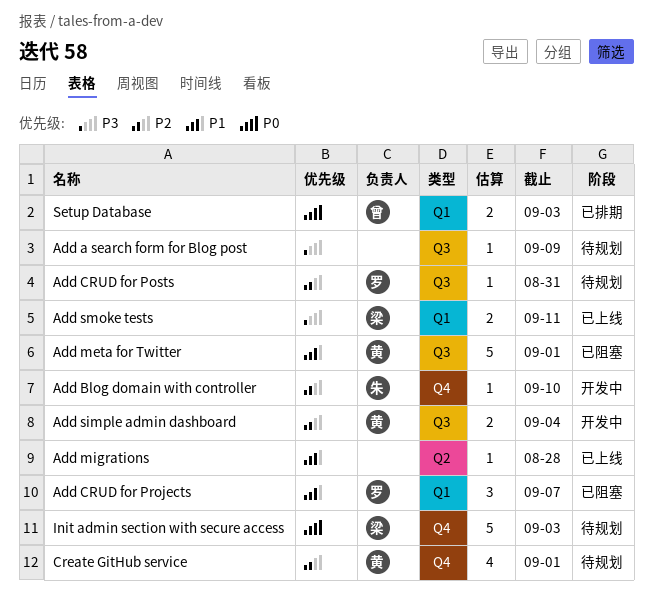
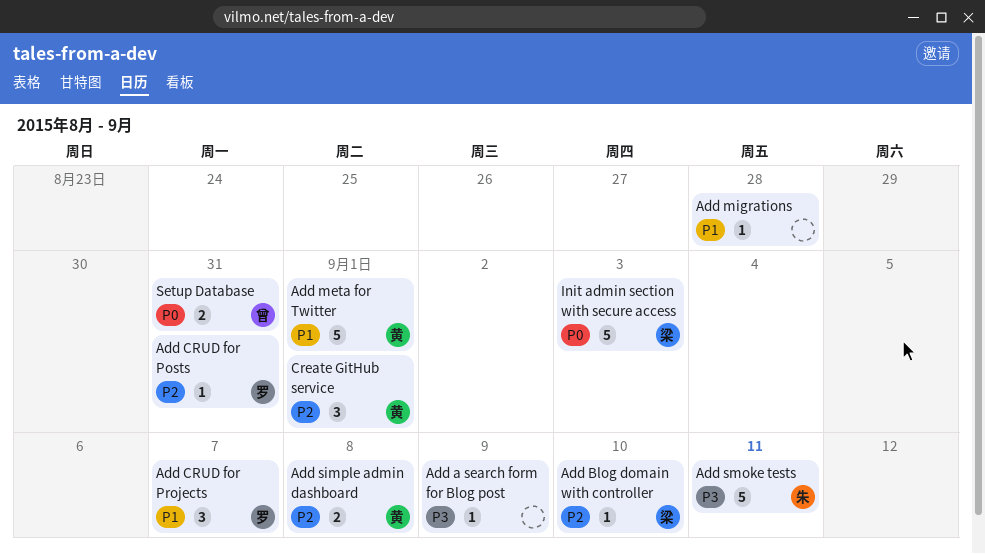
Add Blog domain with controller, owner: 朱 -> 梁
Add simple admin dashboard, due: Sep 4 -> Sep 8
Add smoke tests, owner: 梁 -> 朱
Add smoke tests, estimate: 2 -> 5
Create GitHub service, estimate: 4 -> 3
Setup Database, due: Sep 3 -> Aug 31

